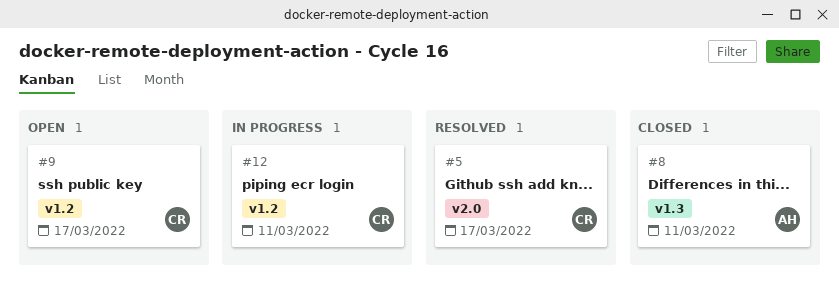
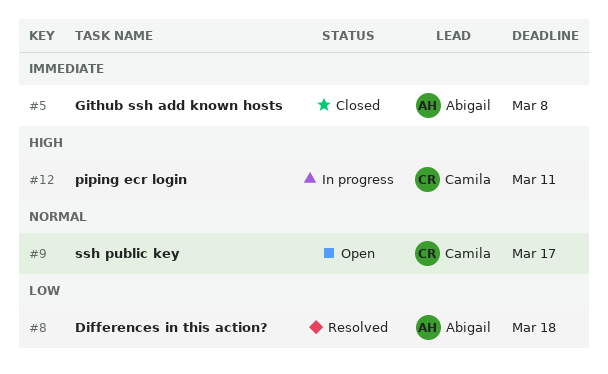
#5, status: Resolved -> Closed
#5, owner: Camila -> Abigail
#5, due: Mar 17 -> Mar 8
#8, status: Closed -> Resolved
#8, due: Mar 11 -> Mar 18

